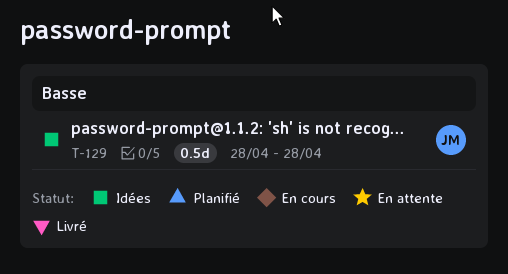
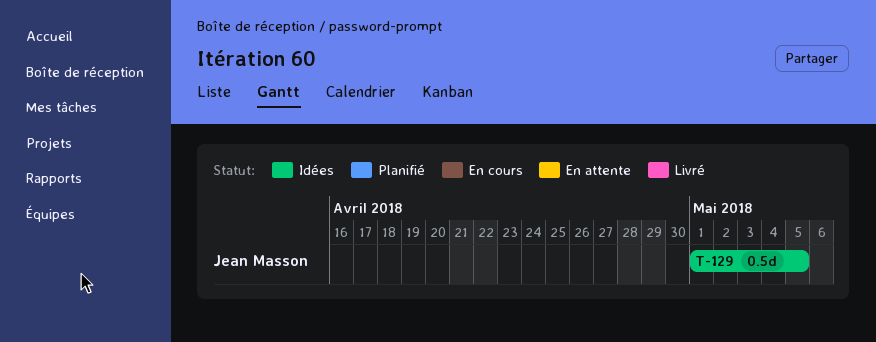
T-129, start: Apr 28 -> May 1
T-129, due: Apr 28 -> May 5

